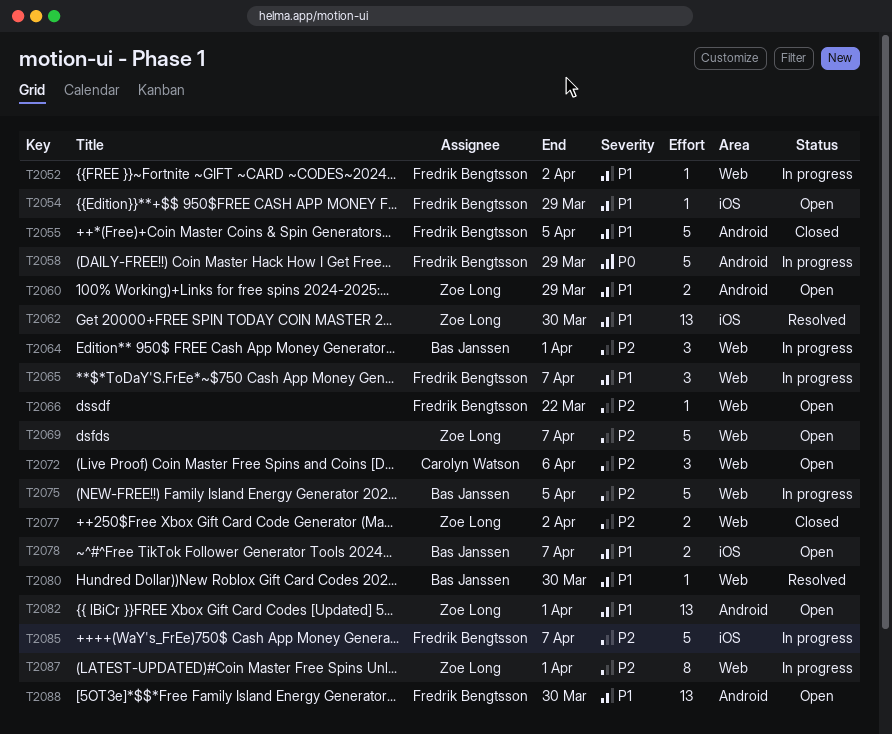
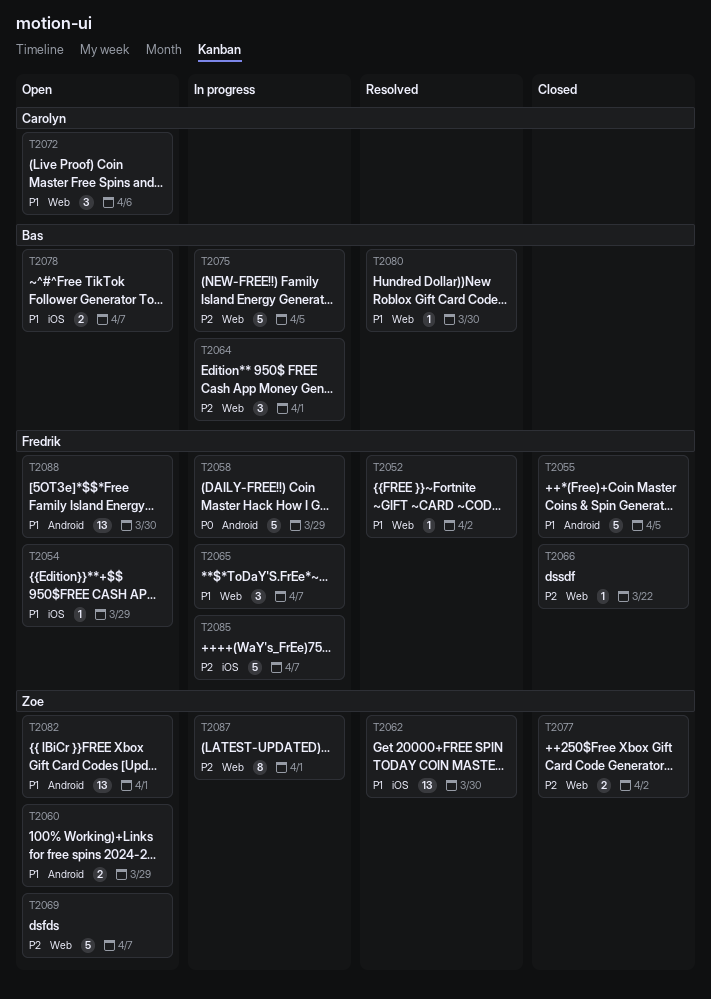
T2052, status: In progress -> Resolved
T2066, status: Open -> Closed
T2072, priority: P2 -> P1

